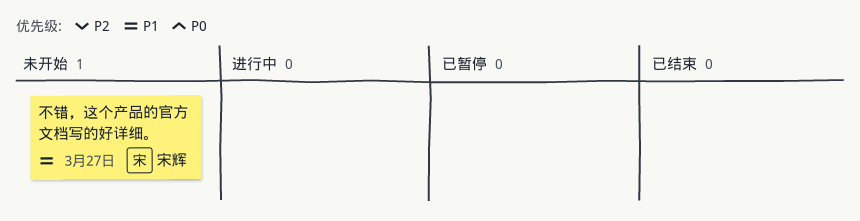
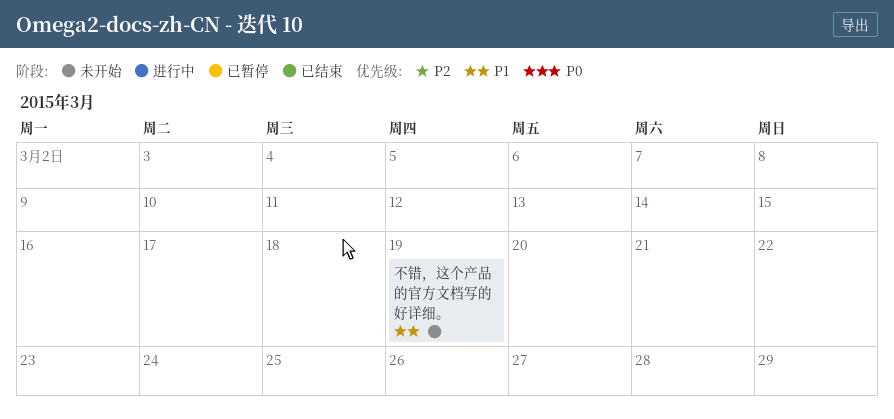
不错，这个产品的官方文档写的好详细。, due: Mar 27 -> Mar 19

